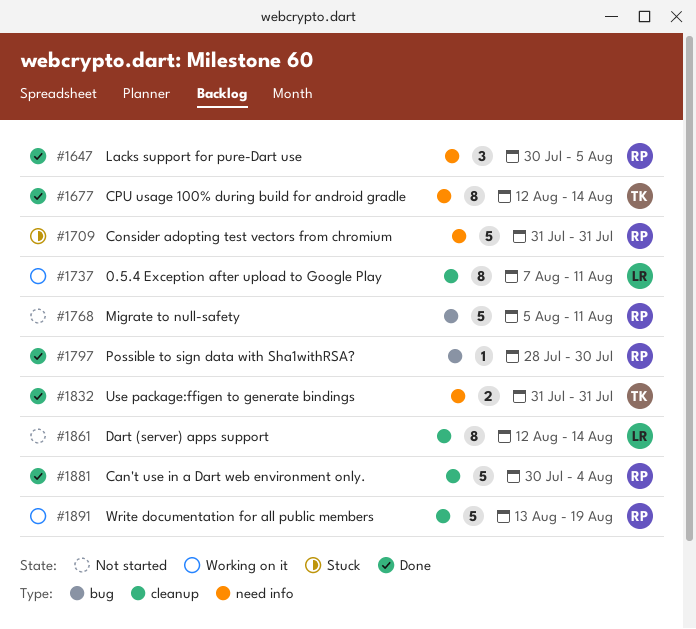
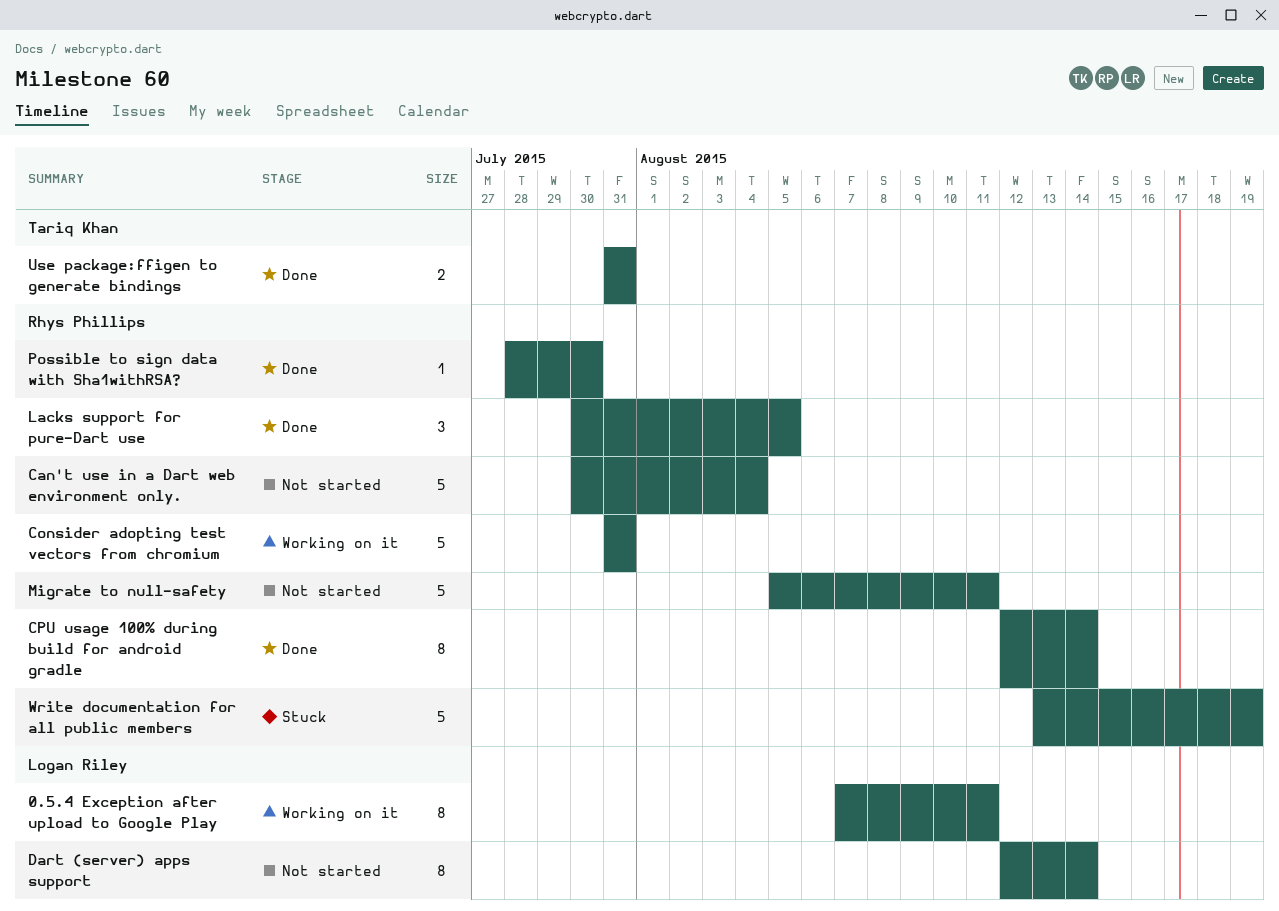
Can't use in a Dart web environment only., status: Done -> Not started
Consider adopting test vectors from chromium, status: Stuck -> Working on it
CPU usage 100% during build for android gradle, owner: Tariq Khan -> Rhys Phillips
Write documentation for all public members, status: Working on it -> Stuck

